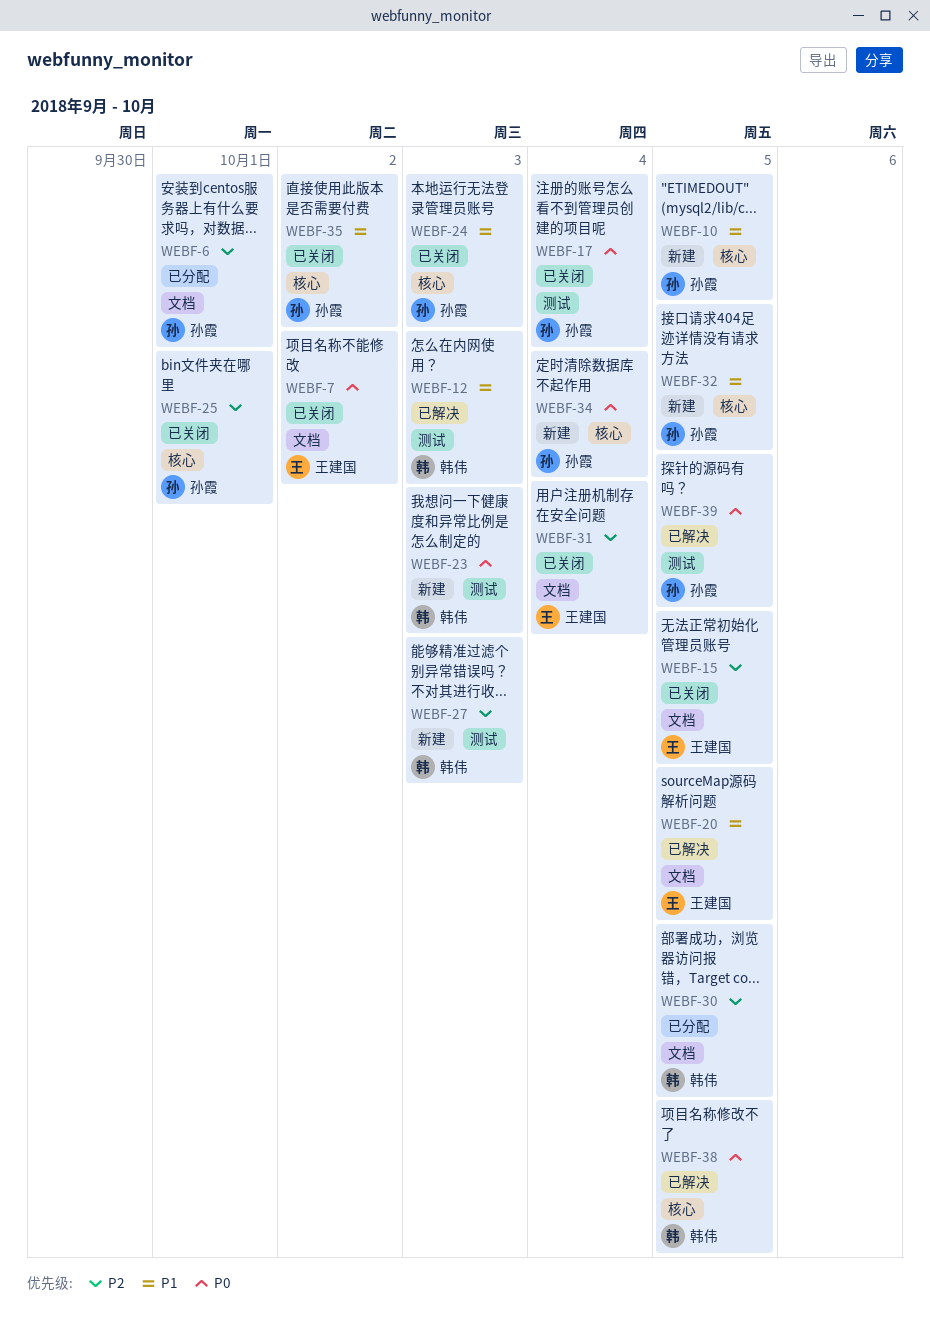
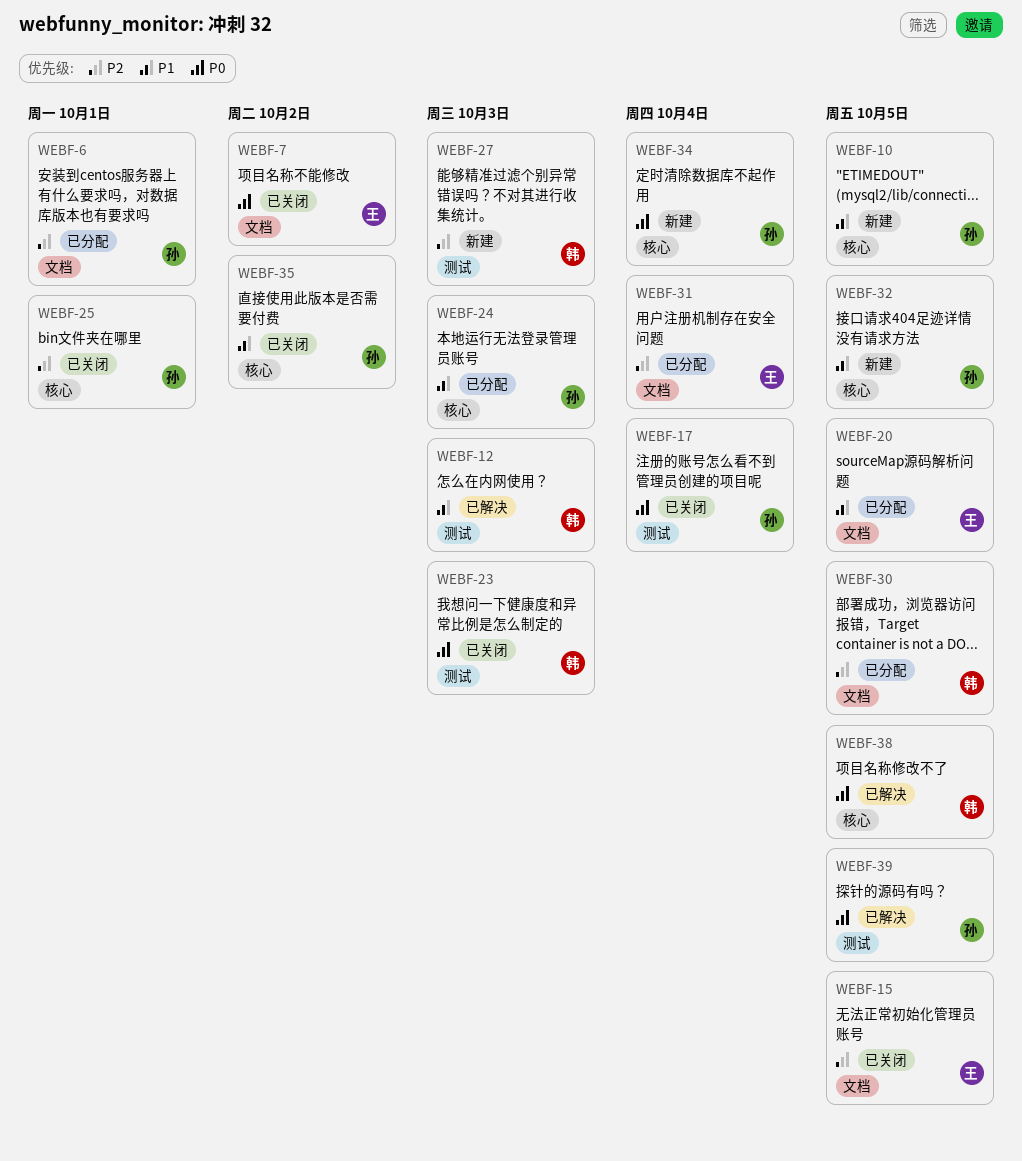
WEBF-20, status: 已解决 -> 已分配
WEBF-23, status: 新建 -> 已关闭
WEBF-24, status: 已关闭 -> 已分配
WEBF-31, status: 已关闭 -> 已分配

